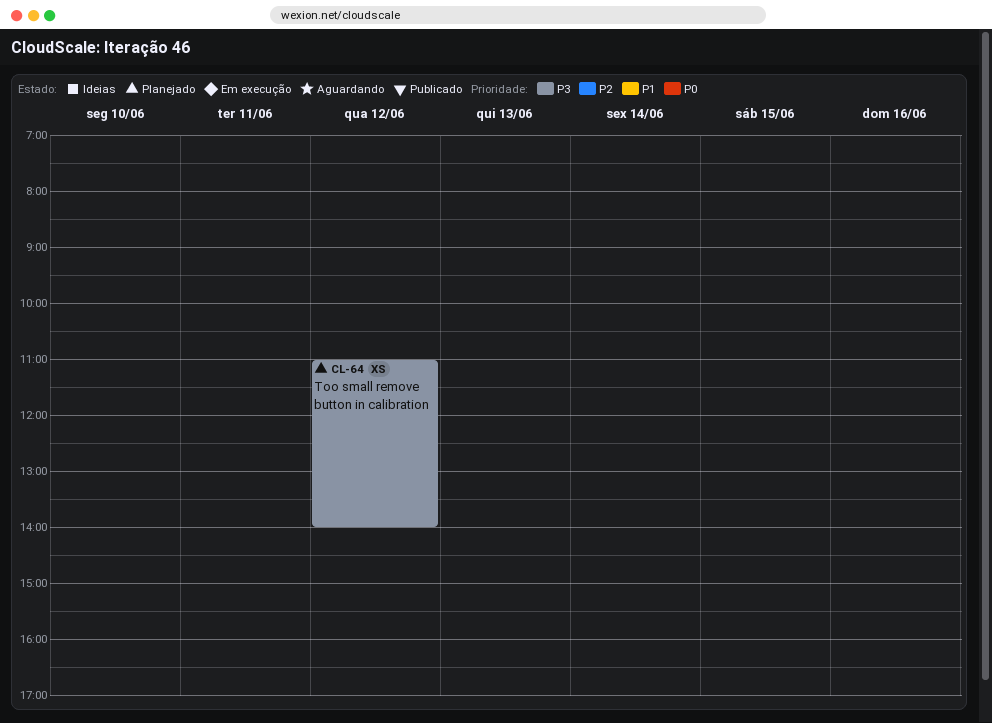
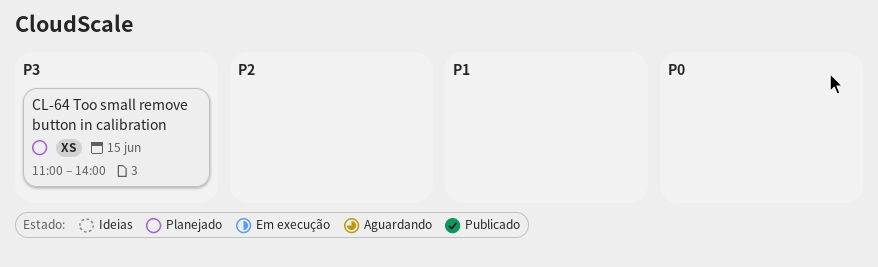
CL-64, day: Jun 12 -> Jun 15

